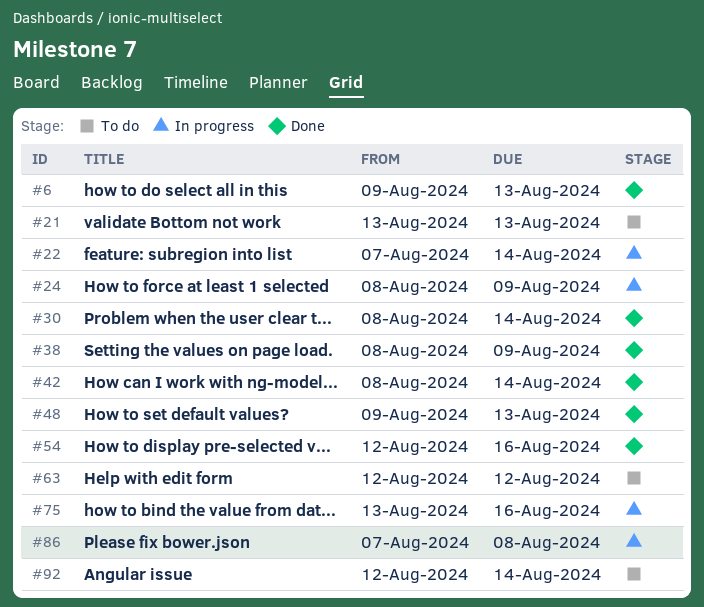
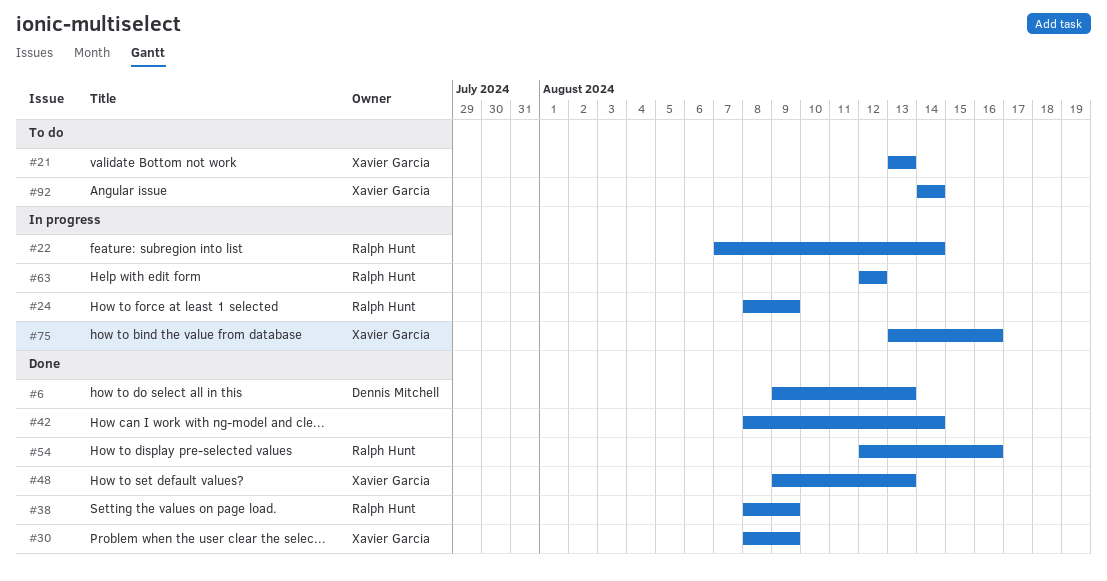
#30, due: Aug 14 -> Aug 9
#63, status: To do -> In progress
#86: present -> none
#92, start: Aug 12 -> Aug 14

